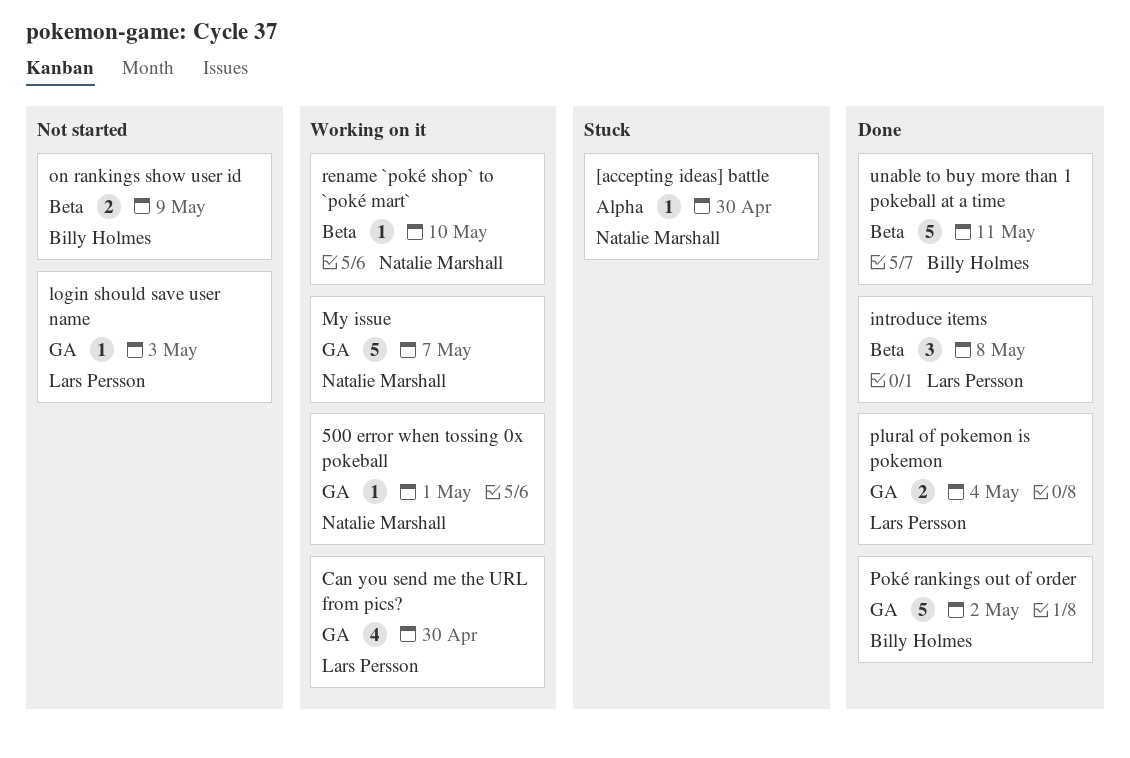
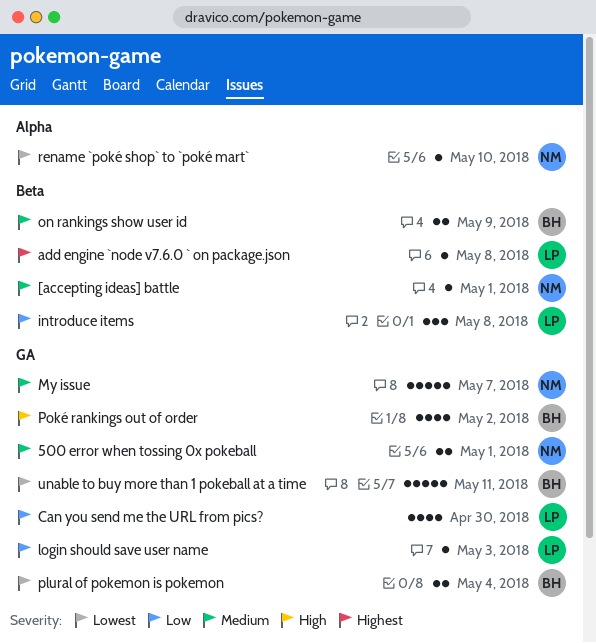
500 error when tossing 0x pokeball, estimate: 1 -> 2
[accepting ideas] battle, label: Alpha -> Beta
[accepting ideas] battle, due: Apr 30 -> May 1
add engine `node v7.6.0 ` on package.json: none -> present
plural of pokemon is pokemon, owner: Lars Persson -> Billy Holmes
Poké rankings out of order, estimate: 5 -> 4
rename `poké shop` to `poké mart`, label: Beta -> Alpha
unable to buy more than 1 pokeball at a time, label: Beta -> GA

